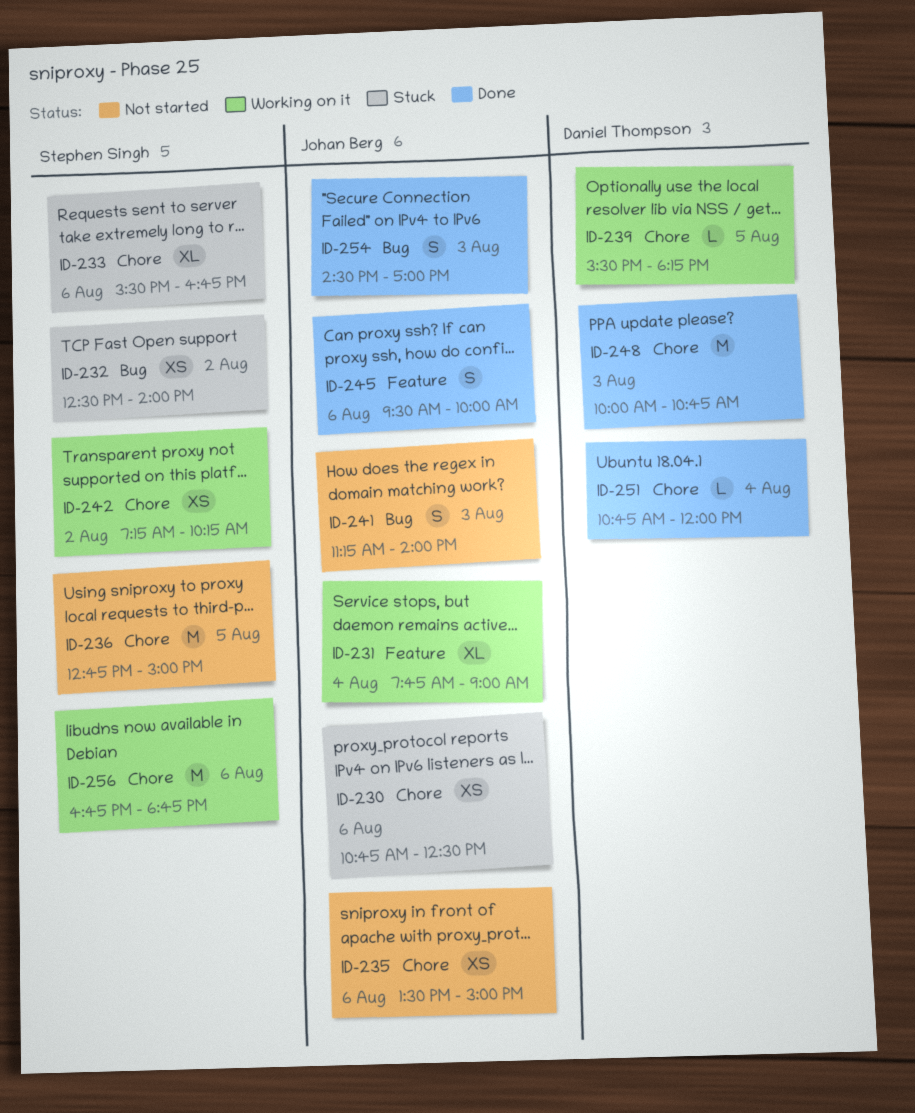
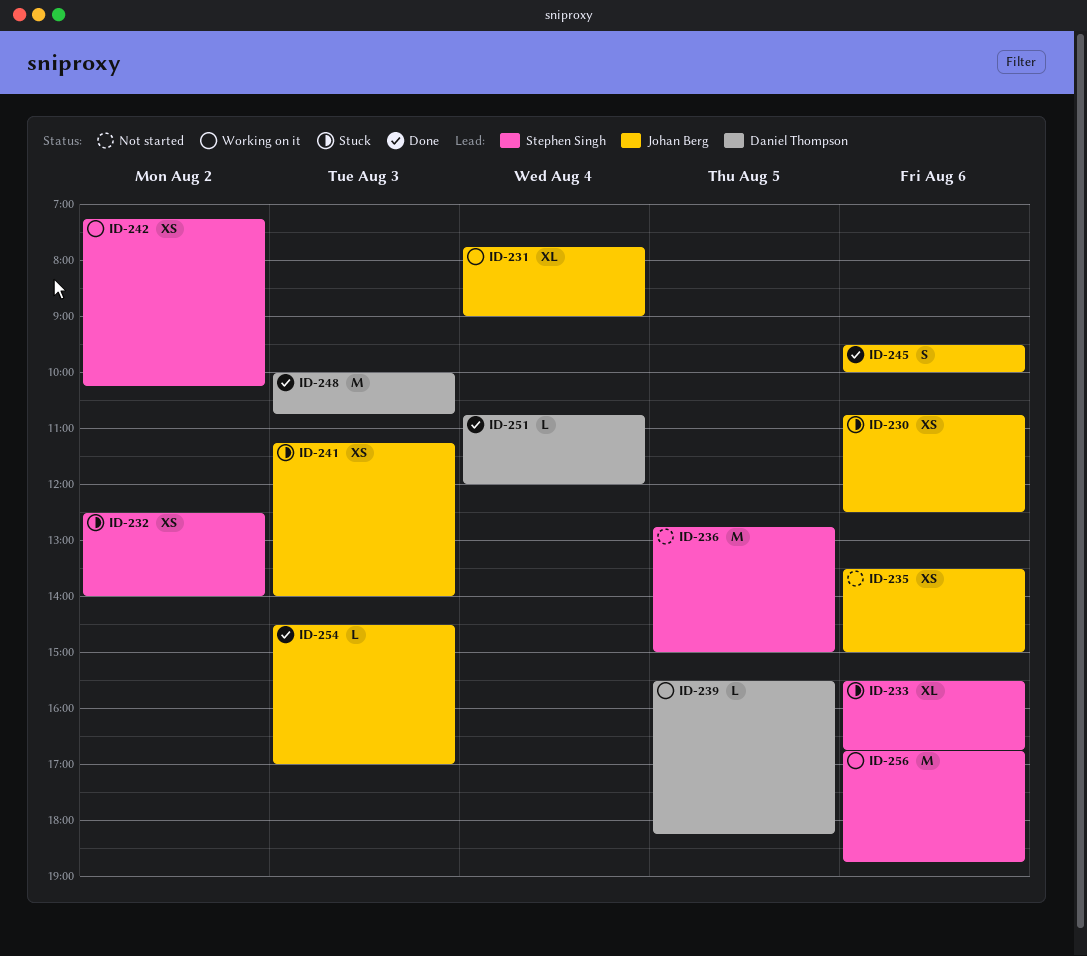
ID-241, status: Not started -> Stuck
ID-241, estimate: S -> XS
ID-254, estimate: S -> L

